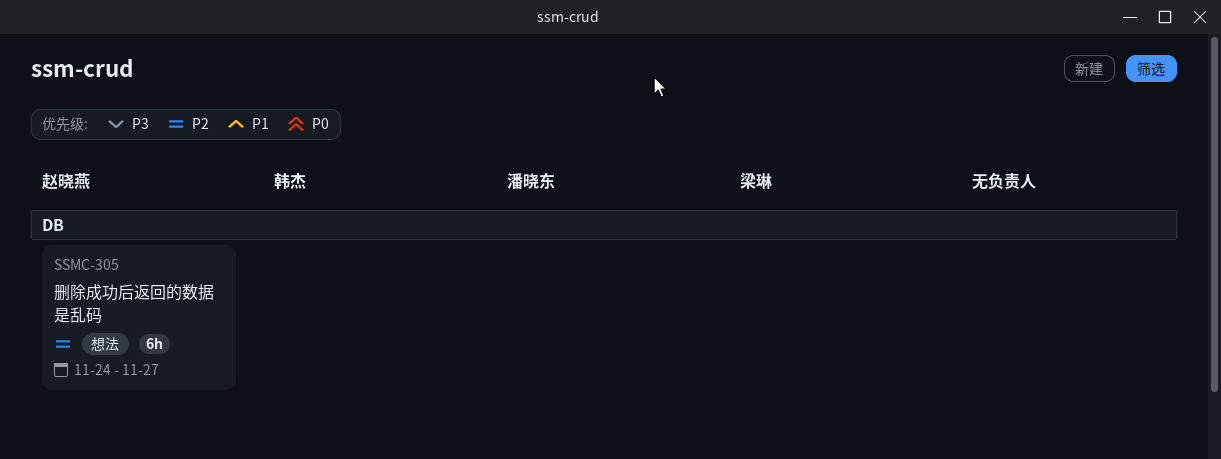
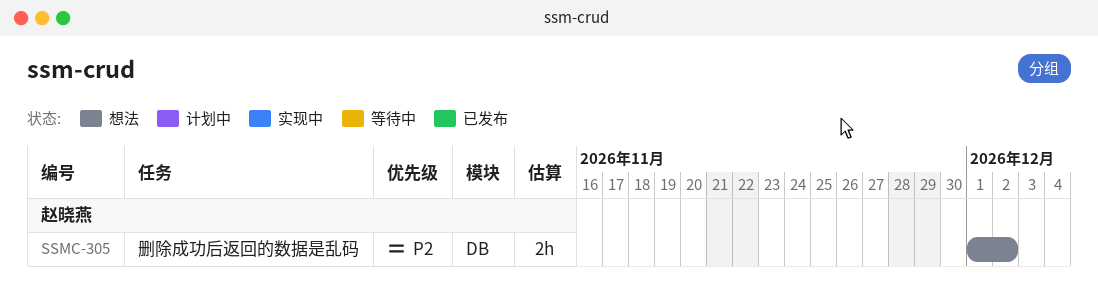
SSMC-305, estimate: 6h -> 2h
SSMC-305, start: Nov 24 -> Dec 1
SSMC-305, due: Nov 27 -> Dec 2

